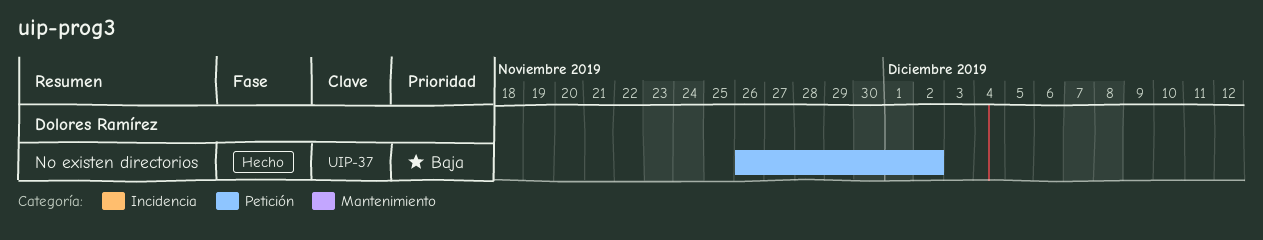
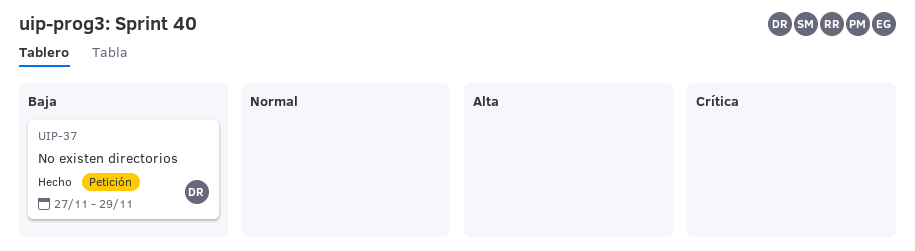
UIP-37, start: Nov 26 -> Nov 27
UIP-37, due: Dec 2 -> Nov 29

